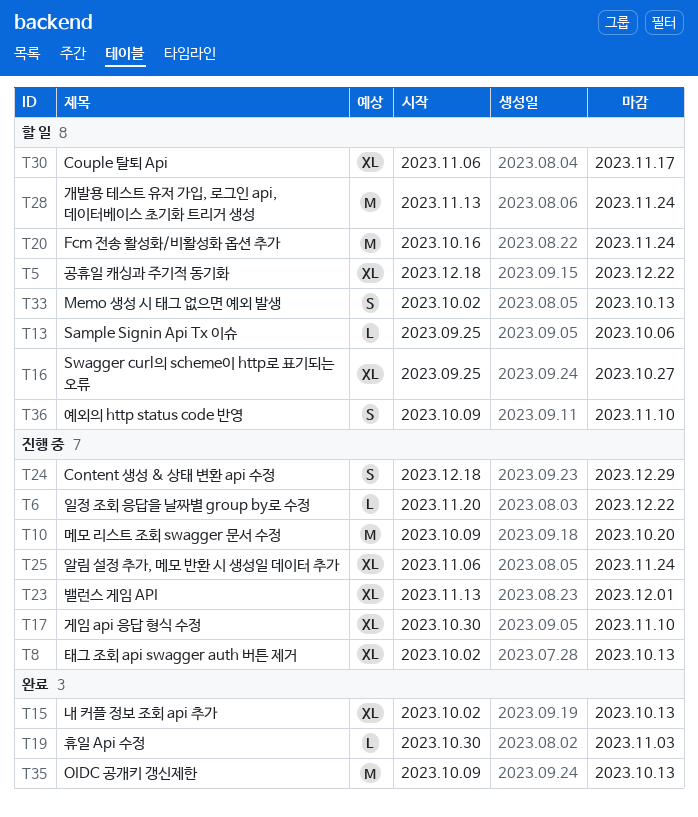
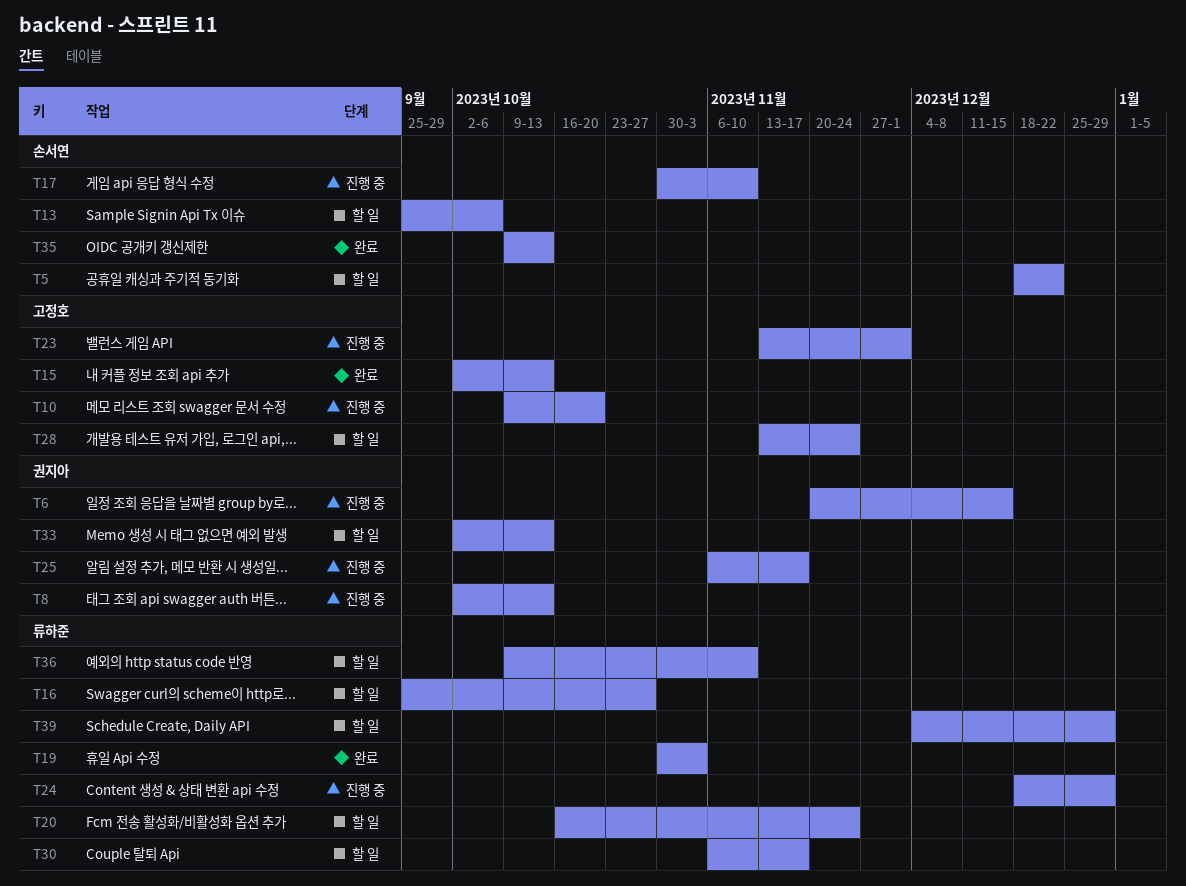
T6, due: Dec 22 -> Dec 15
T25, due: Nov 24 -> Nov 17
T39: none -> present

